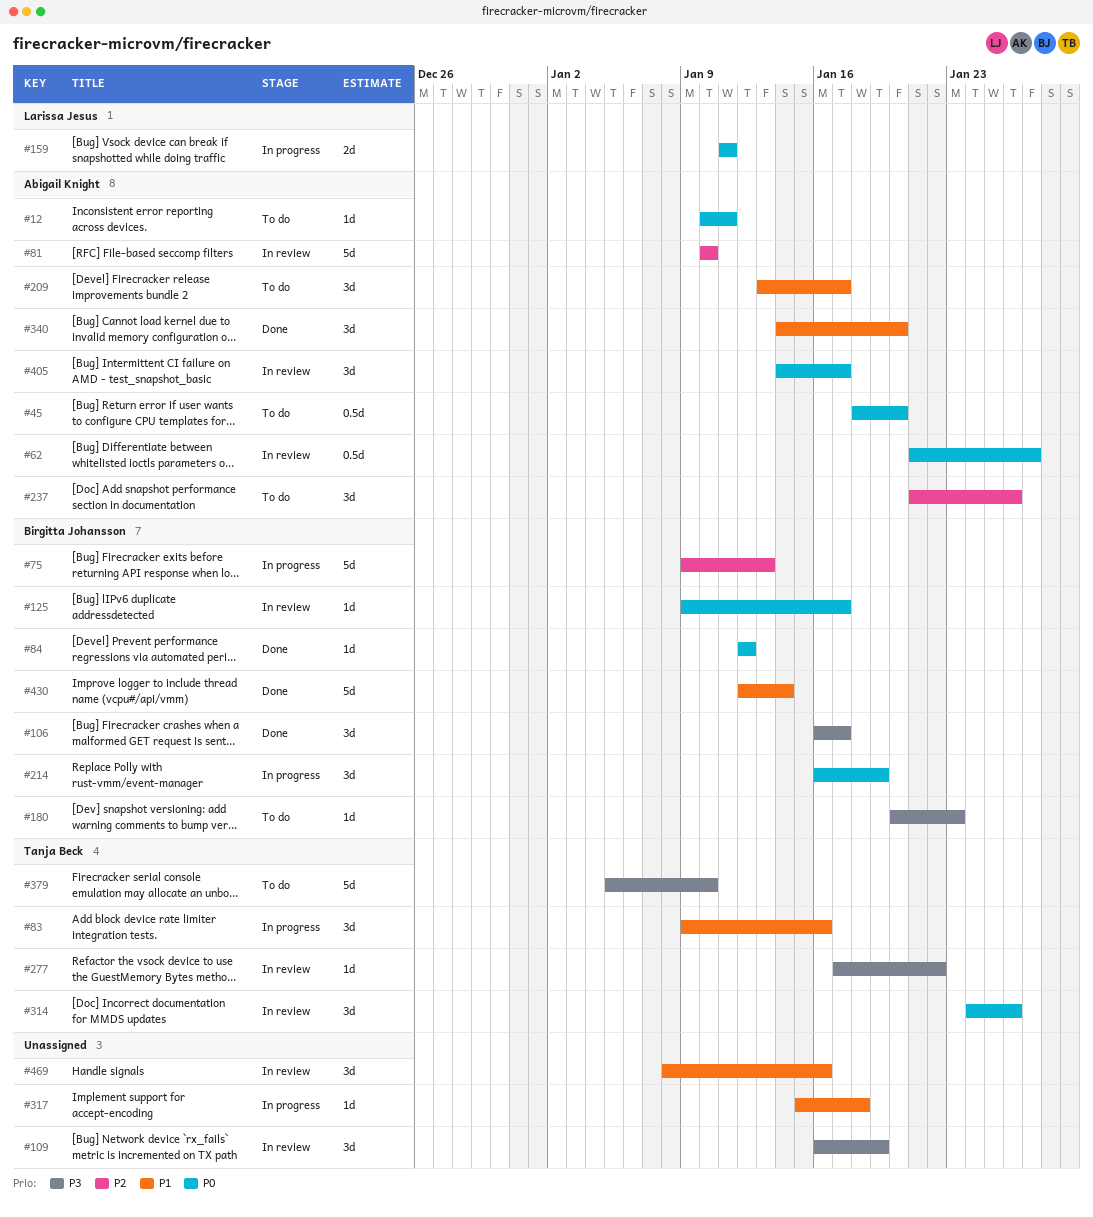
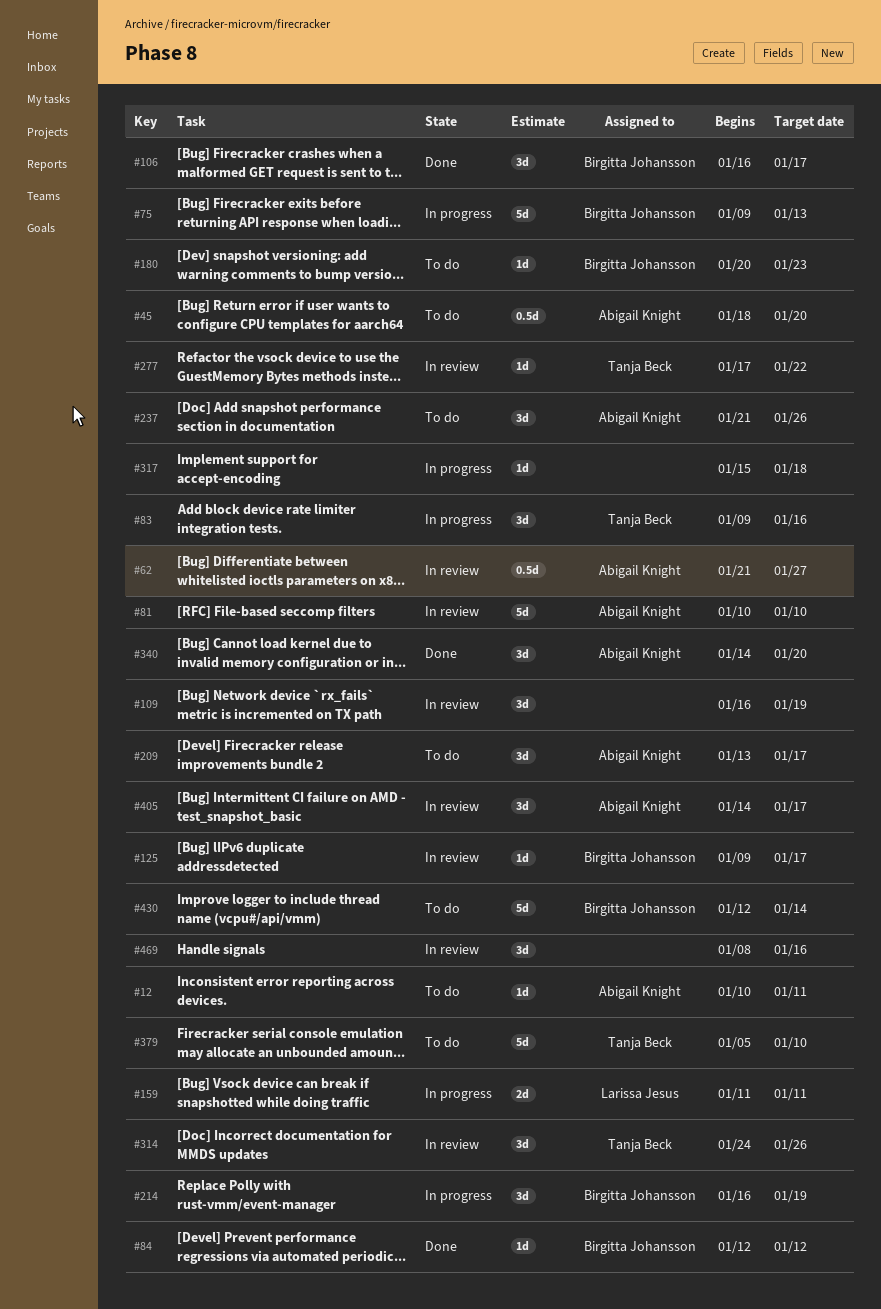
#430, status: Done -> To do

